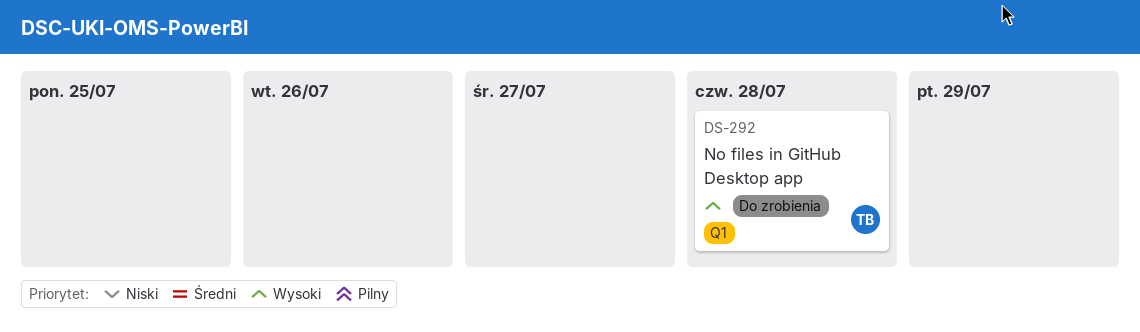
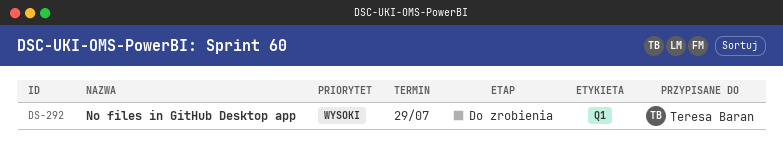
DS-292, due: Jul 28 -> Jul 29

